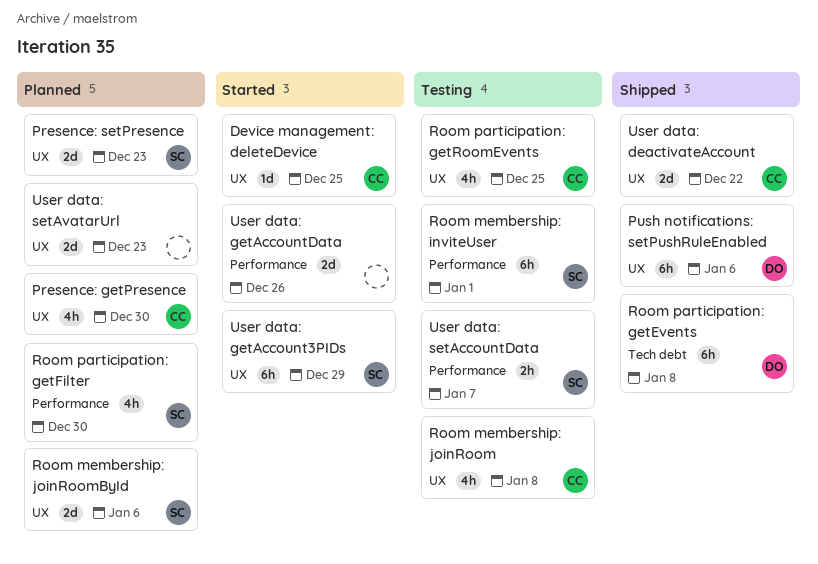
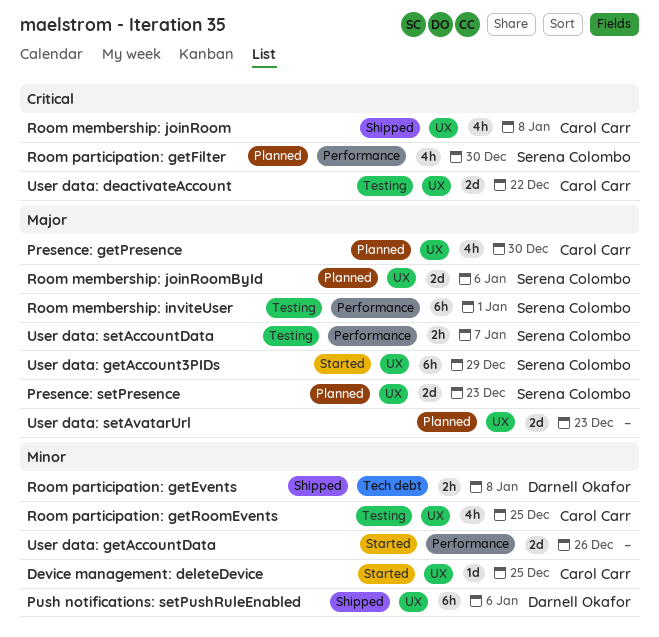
Room membership: joinRoom, status: Testing -> Shipped
Room participation: getEvents, estimate: 6h -> 2h
User data: deactivateAccount, status: Shipped -> Testing

